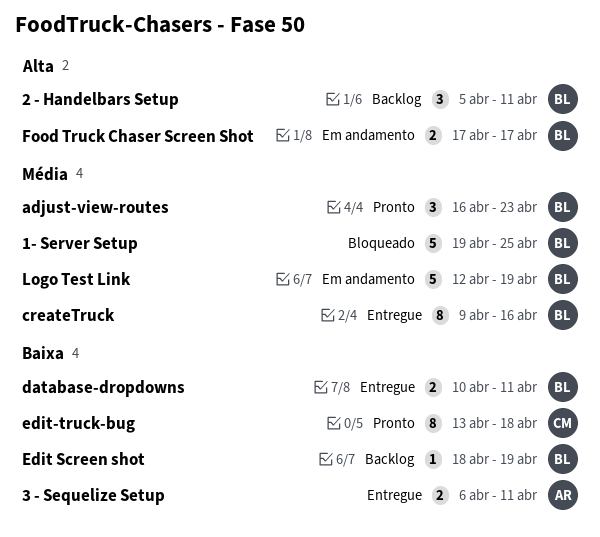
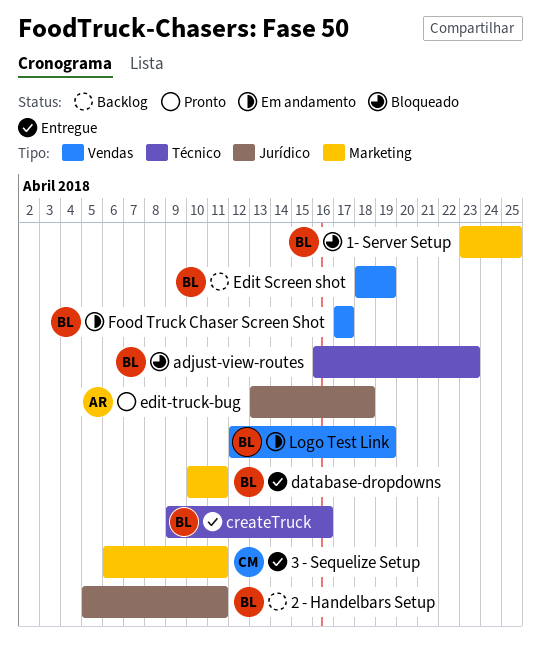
1- Server Setup, start: Apr 19 -> Apr 23
3 - Sequelize Setup, owner: AR -> CM
adjust-view-routes, status: Pronto -> Bloqueado
edit-truck-bug, owner: CM -> AR

